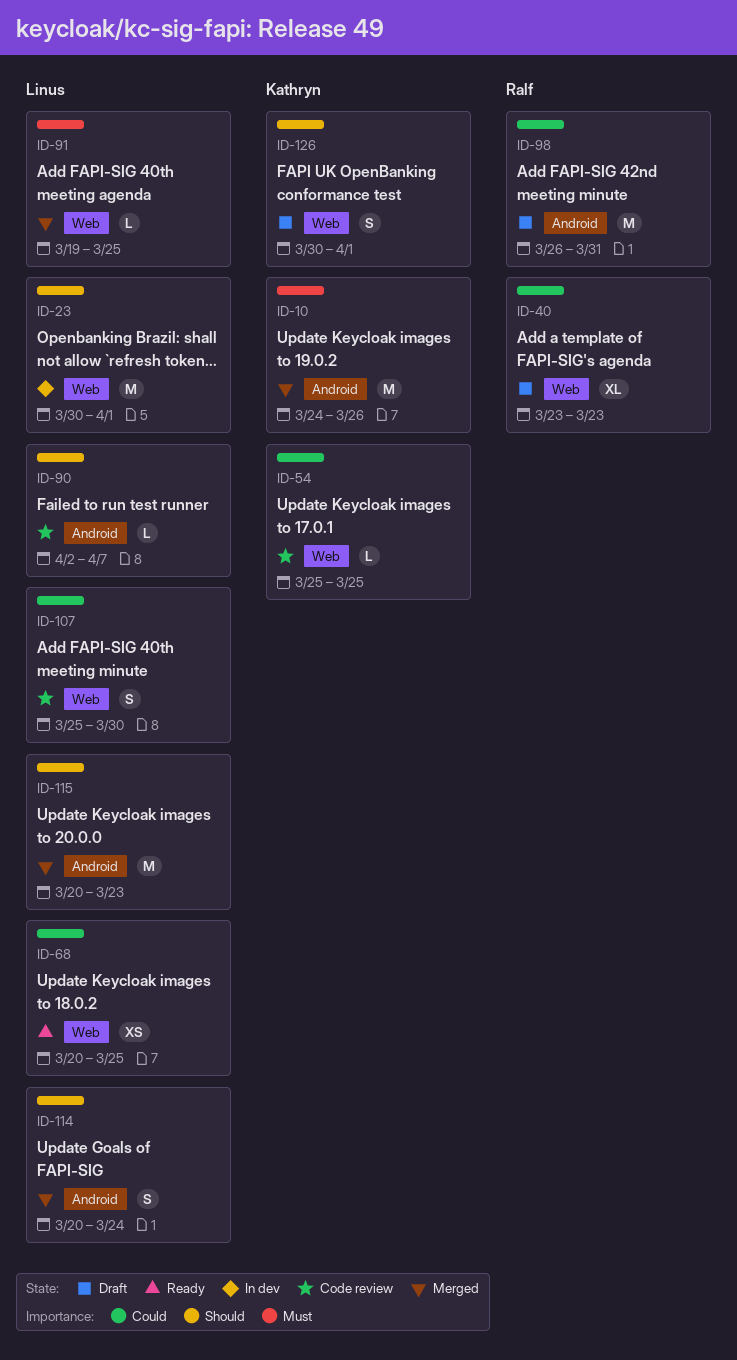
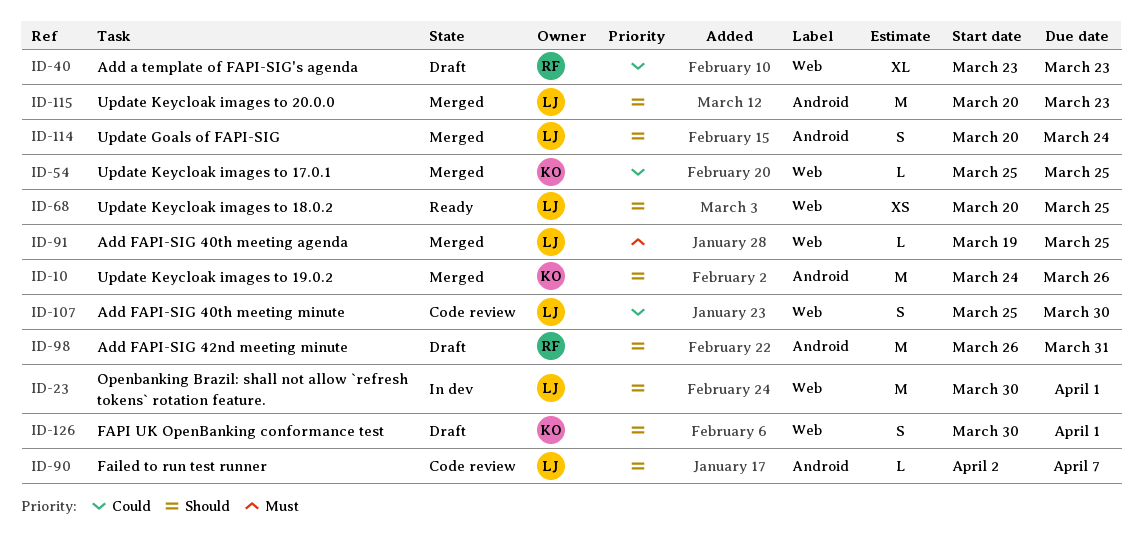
ID-10, priority: Must -> Should
ID-54, status: Code review -> Merged
ID-68, priority: Could -> Should
ID-98, priority: Could -> Should

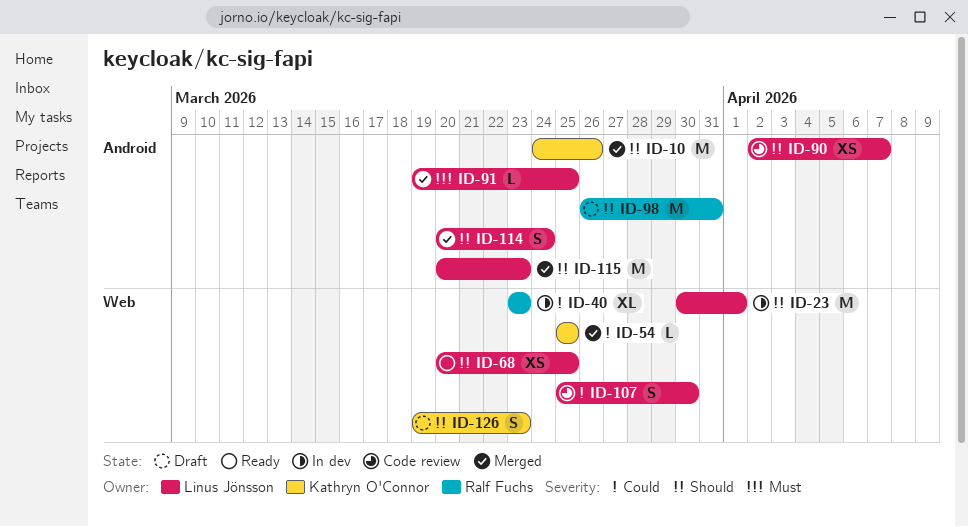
ID-40, status: Draft -> In dev
ID-90, estimate: L -> XS
ID-91, label: Web -> Android
ID-126, start: Mar 30 -> Mar 19
ID-126, due: Apr 1 -> Mar 23

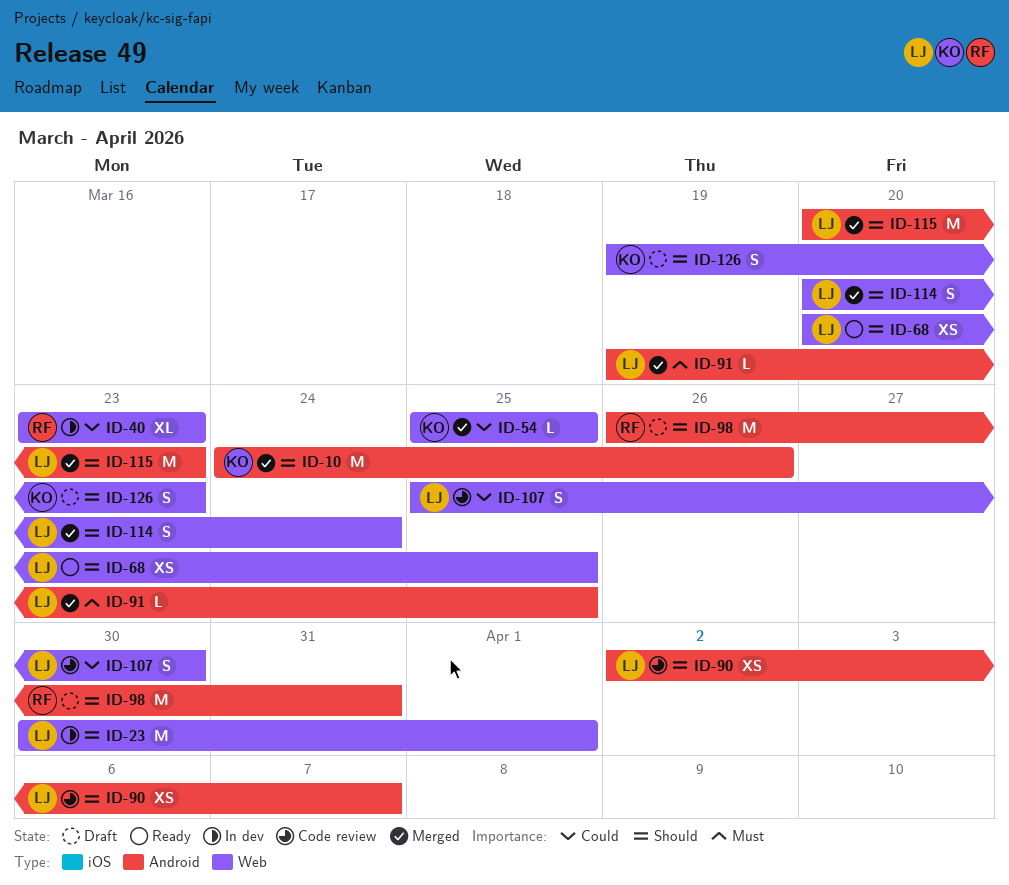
ID-114, label: Android -> Web

